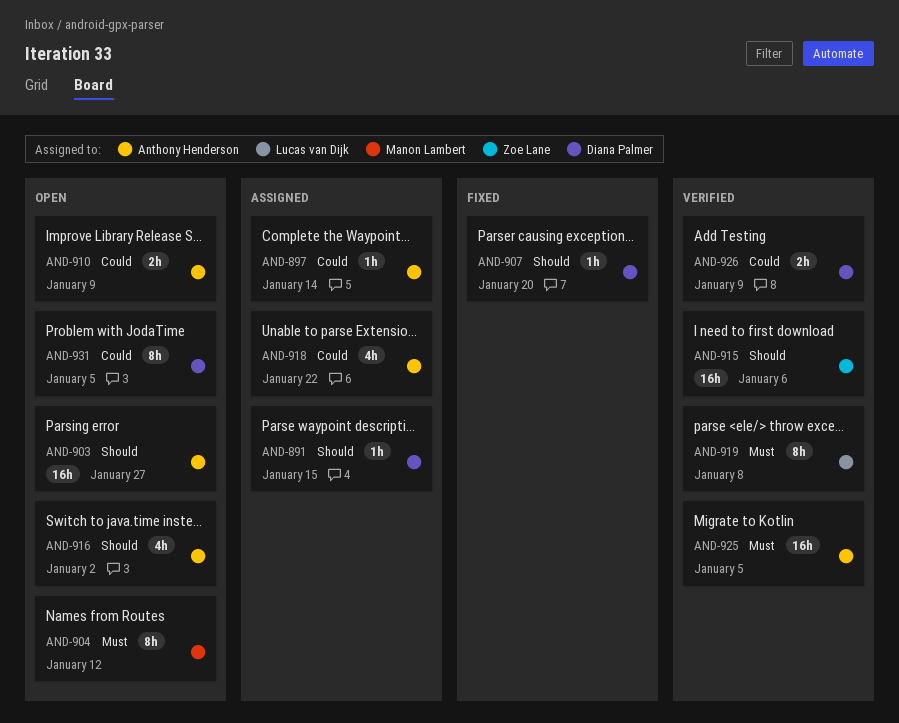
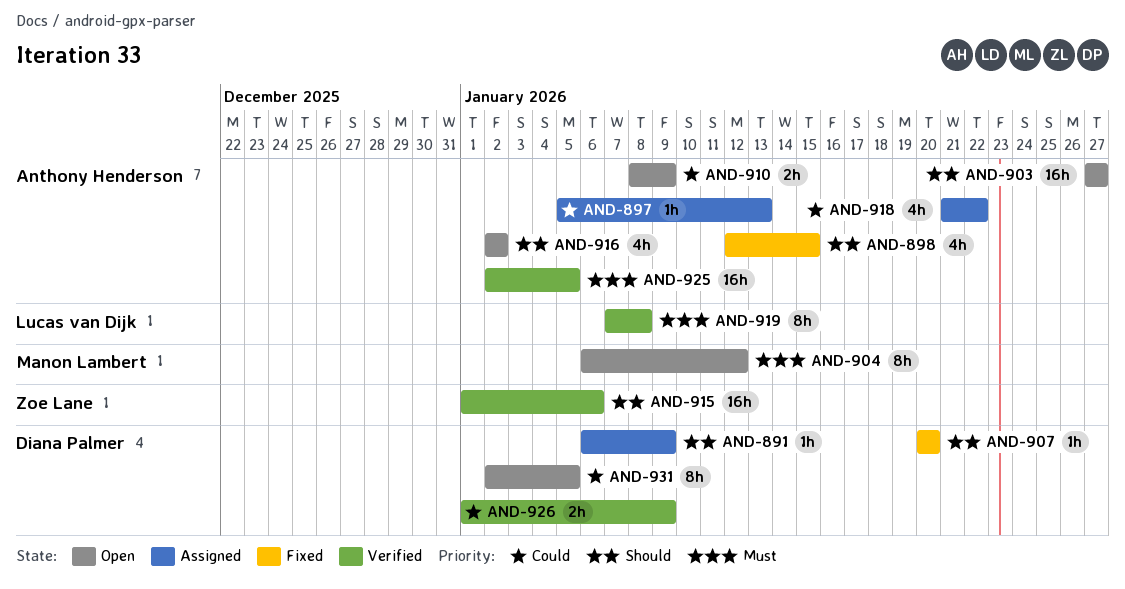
AND-891, due: Jan 15 -> Jan 9
AND-897, due: Jan 14 -> Jan 13
AND-898: none -> present

